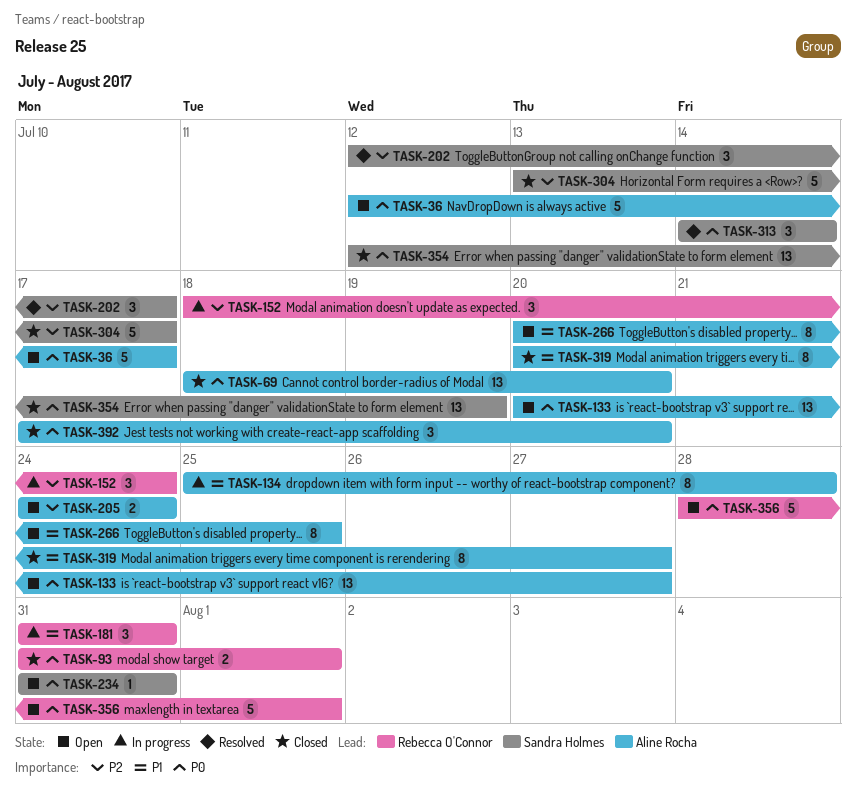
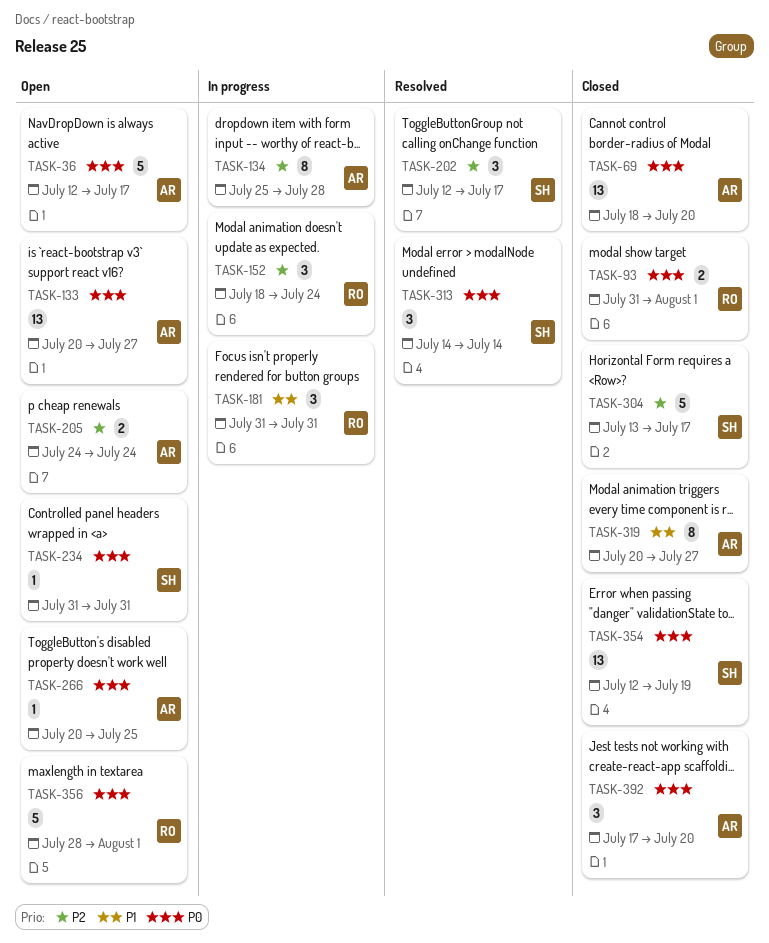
TASK-134, priority: P1 -> P2
TASK-266, priority: P1 -> P0
TASK-266, estimate: 8 -> 1

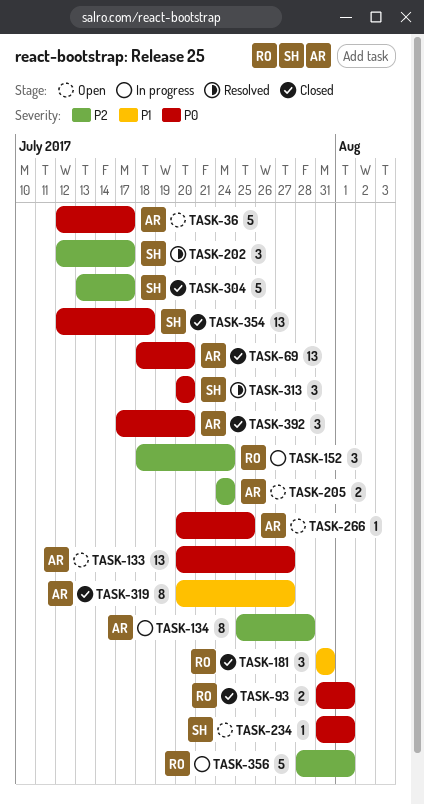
TASK-181, status: In progress -> Closed
TASK-234, due: Jul 31 -> Aug 1
TASK-313, start: Jul 14 -> Jul 20
TASK-313, due: Jul 14 -> Jul 20
TASK-354, due: Jul 19 -> Jul 18
TASK-356, status: Open -> In progress
TASK-356, priority: P0 -> P2

